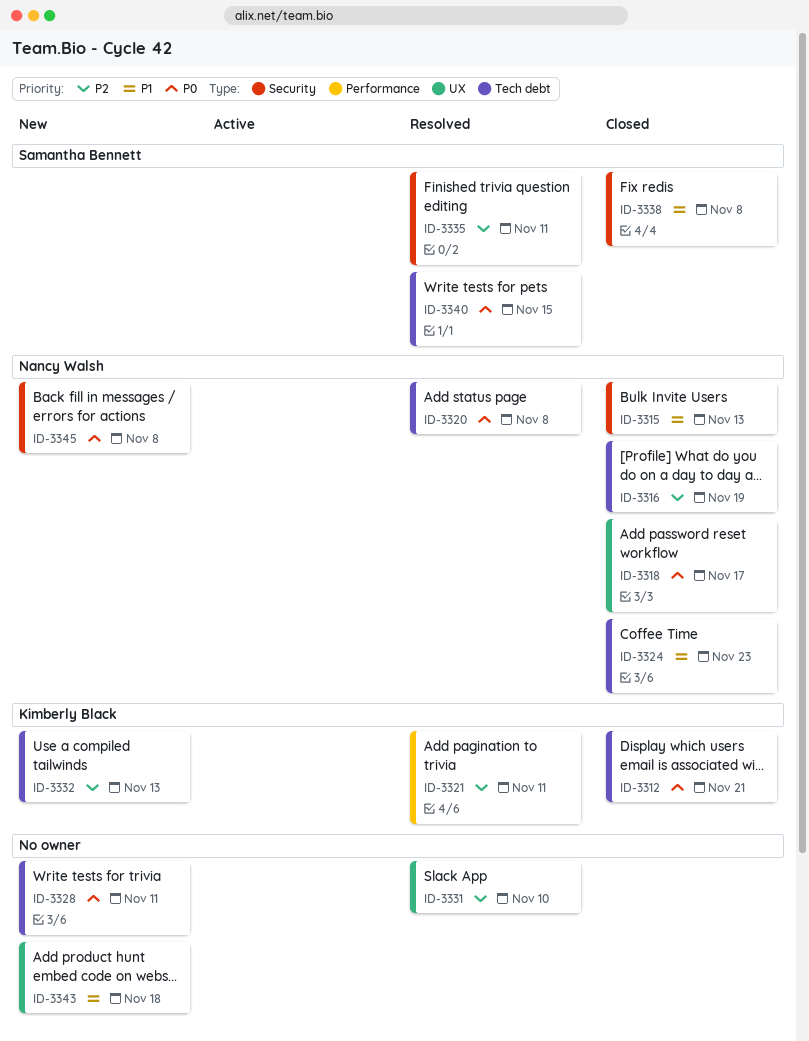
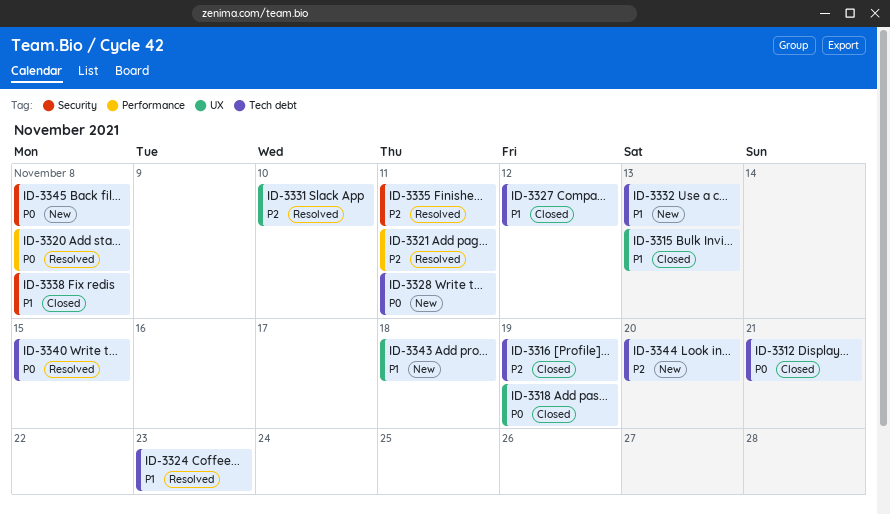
ID-3315, label: Security -> UX
ID-3318, due: Nov 17 -> Nov 19
ID-3320, label: Tech debt -> Performance
ID-3324, status: Closed -> Resolved
ID-3327: none -> present
ID-3332, priority: P2 -> P1
ID-3344: none -> present

